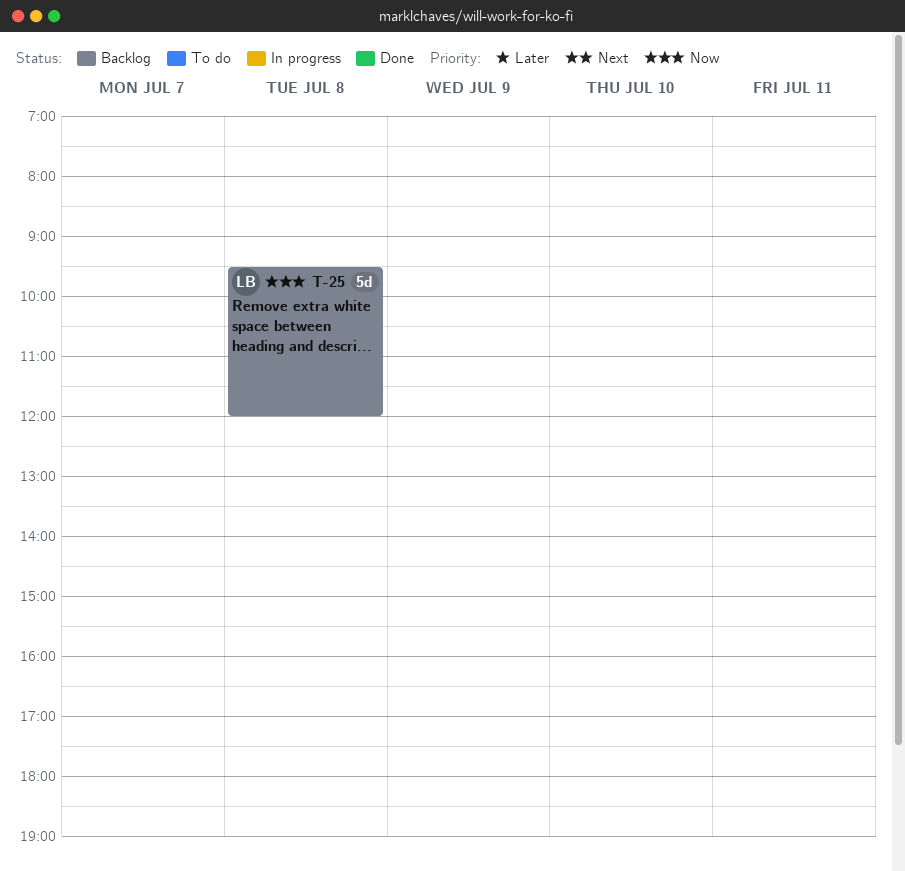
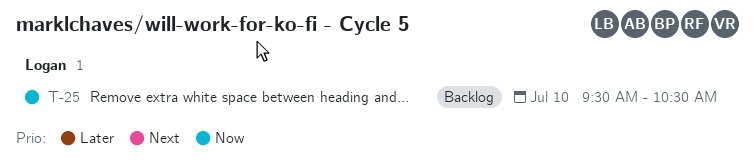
T-25, day: Jul 8 -> Jul 10
T-25, ends: 12:00 -> 10:30

